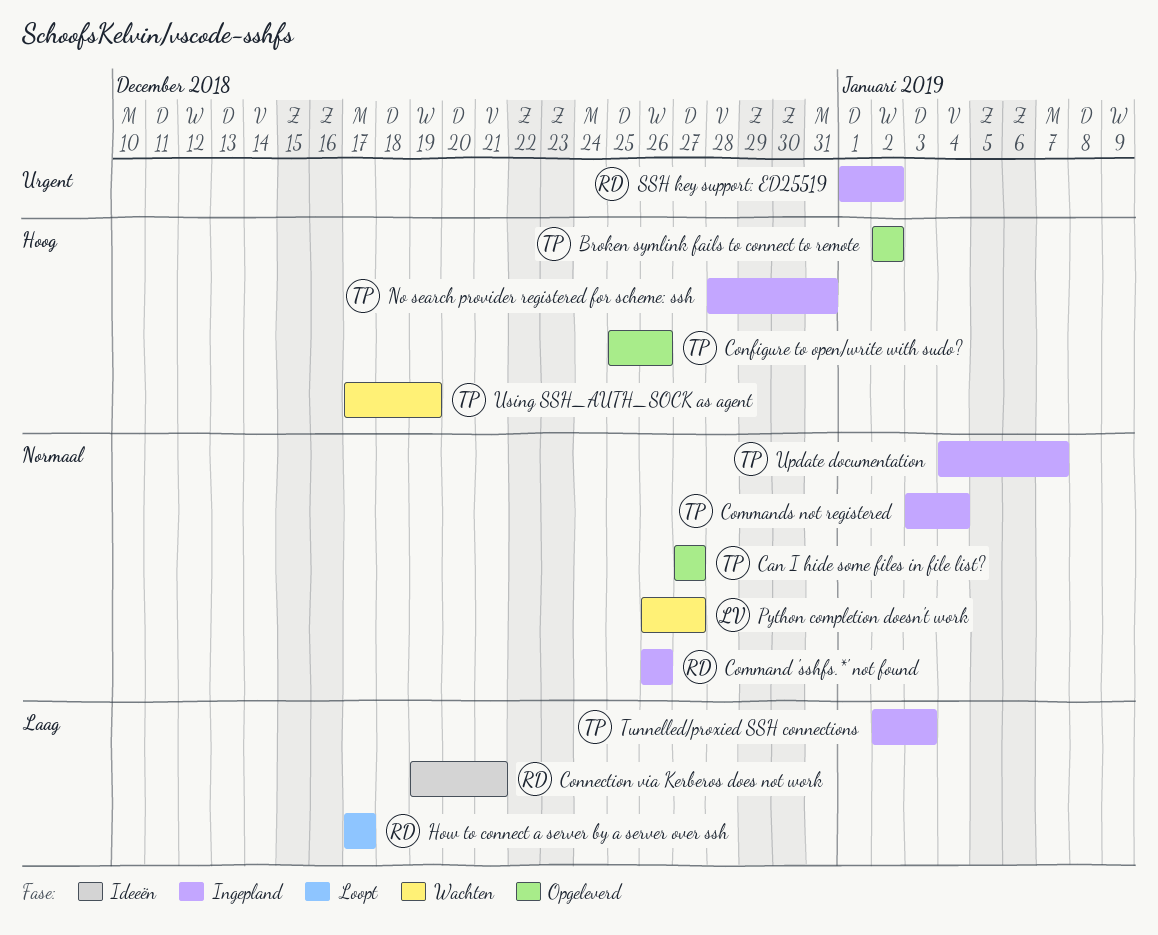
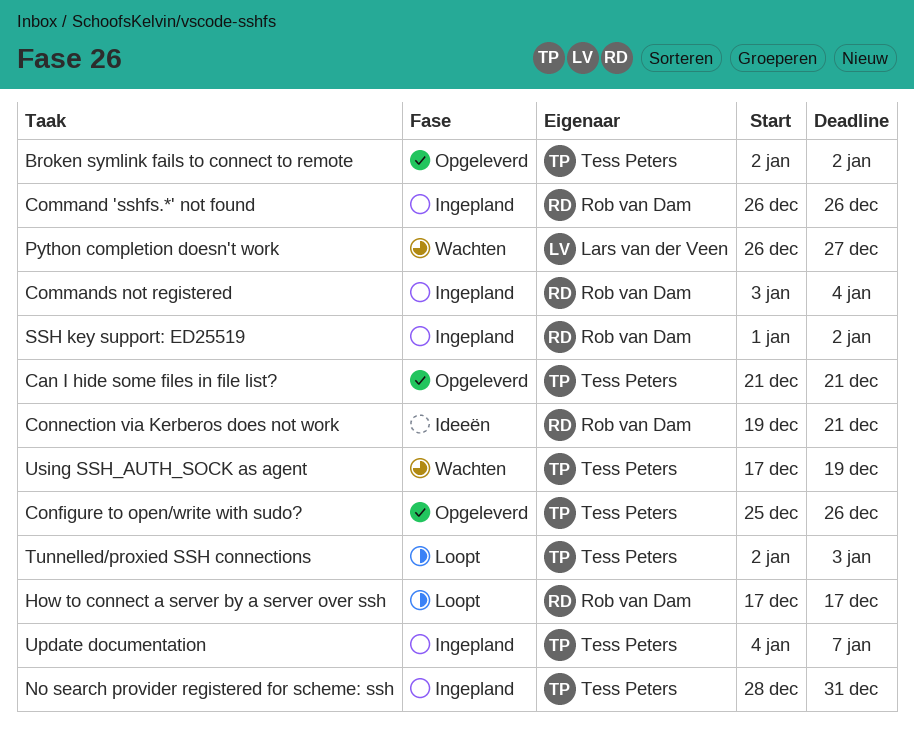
Can I hide some files in file list?, start: Dec 27 -> Dec 21
Can I hide some files in file list?, due: Dec 27 -> Dec 21
Commands not registered, owner: Tess Peters -> Rob van Dam
Tunnelled/proxied SSH connections, status: Ingepland -> Loopt

